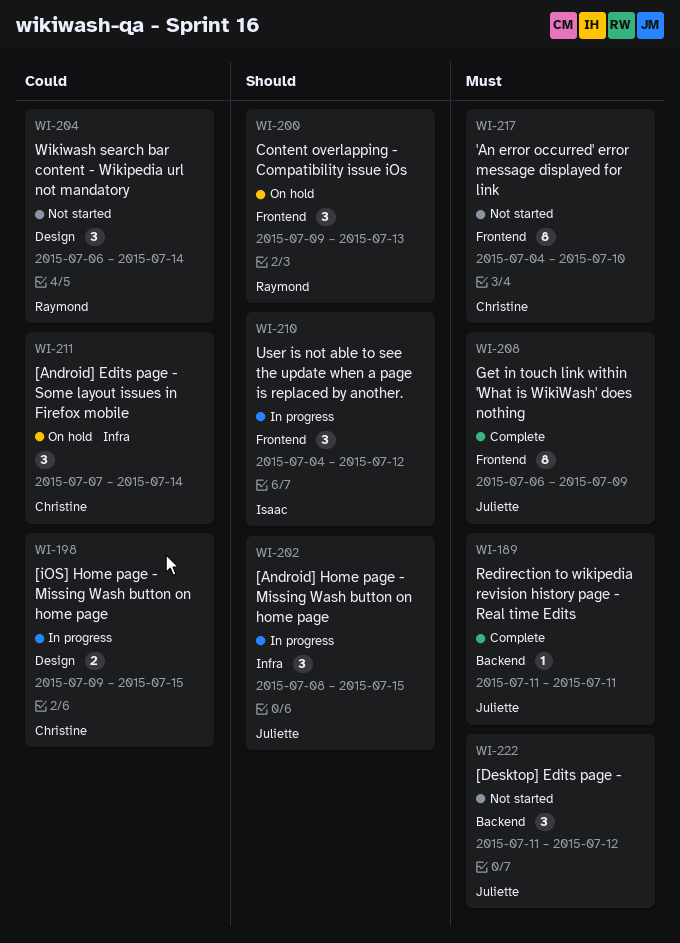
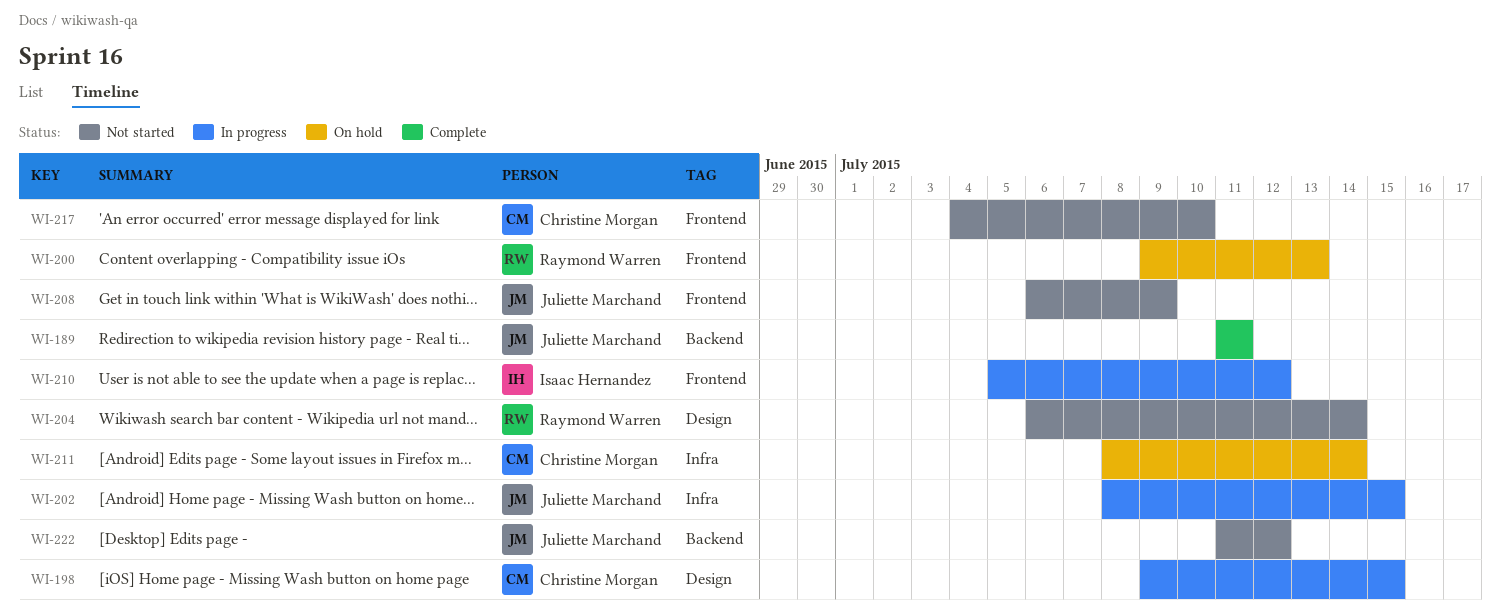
WI-208, status: Complete -> Not started
WI-210, start: Jul 4 -> Jul 5
WI-211, start: Jul 7 -> Jul 8

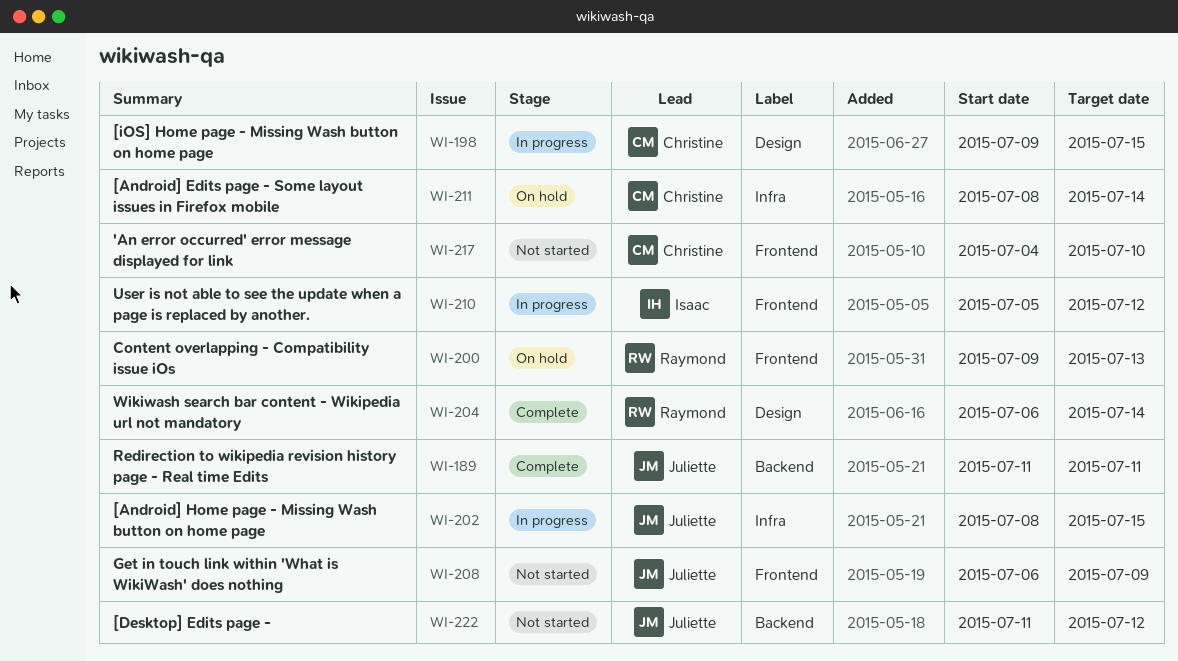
WI-204, status: Not started -> Complete

